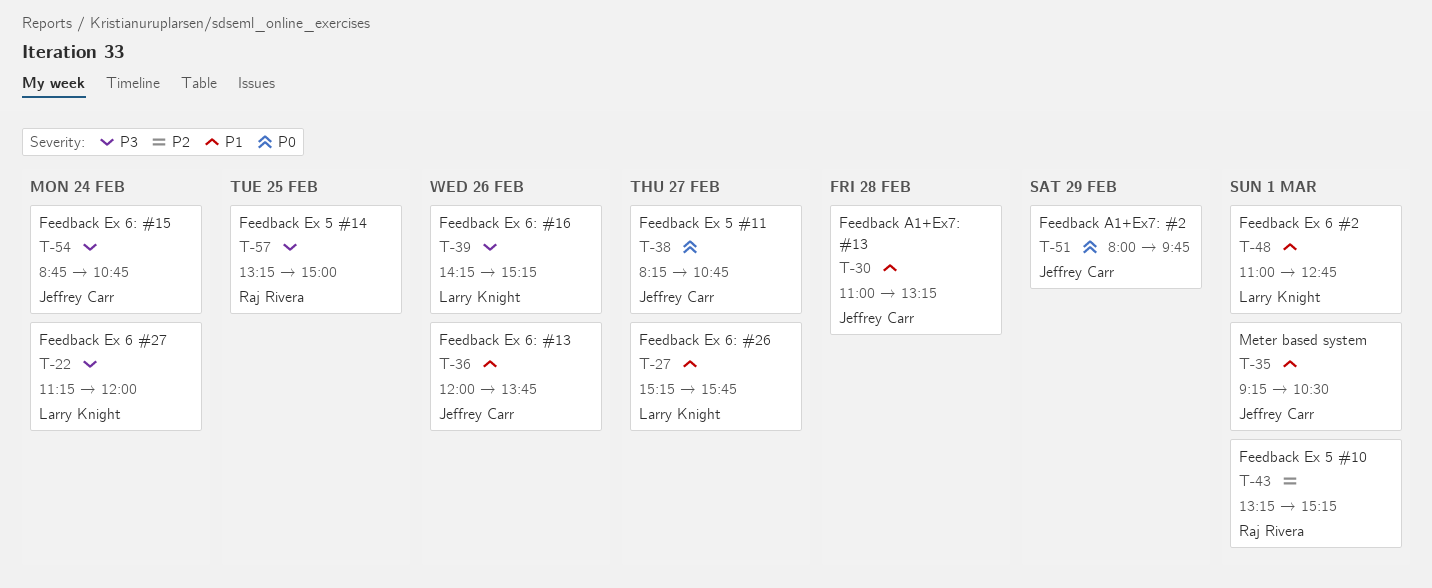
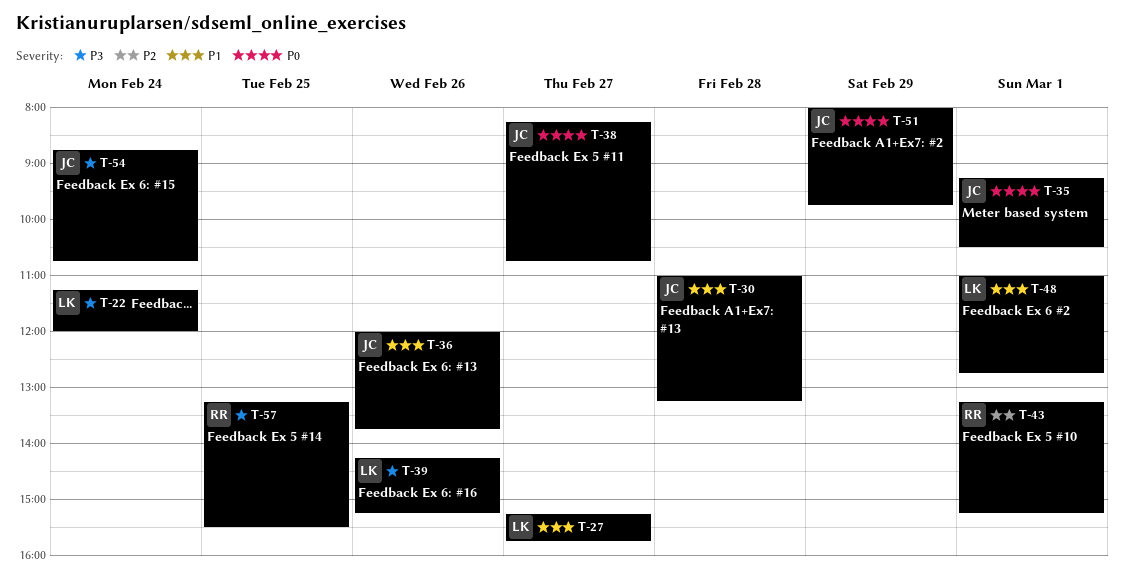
T-35, priority: P1 -> P0
T-57, ends: 15:00 -> 15:30

